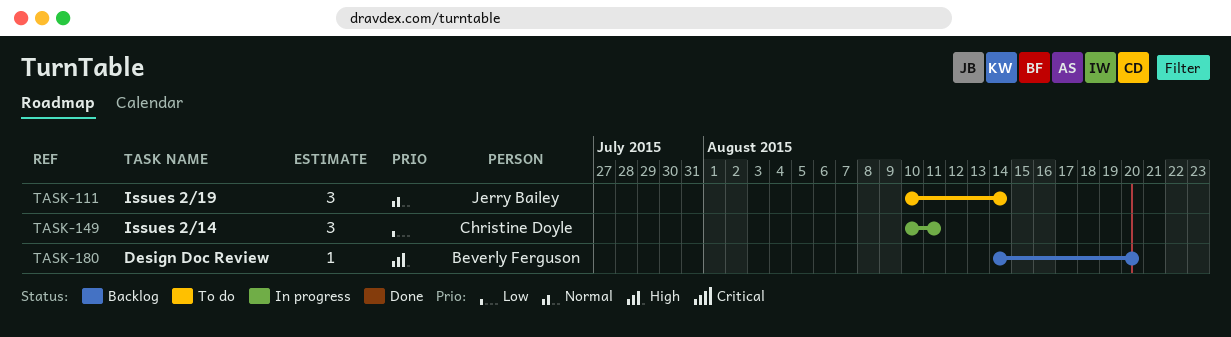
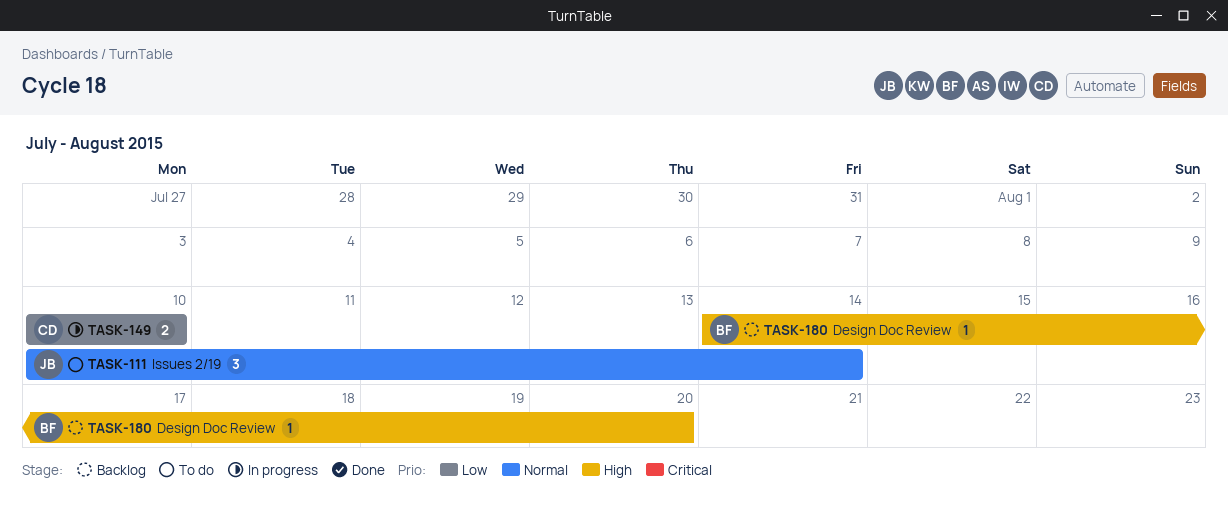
TASK-149, estimate: 3 -> 2
TASK-149, due: Aug 11 -> Aug 10

